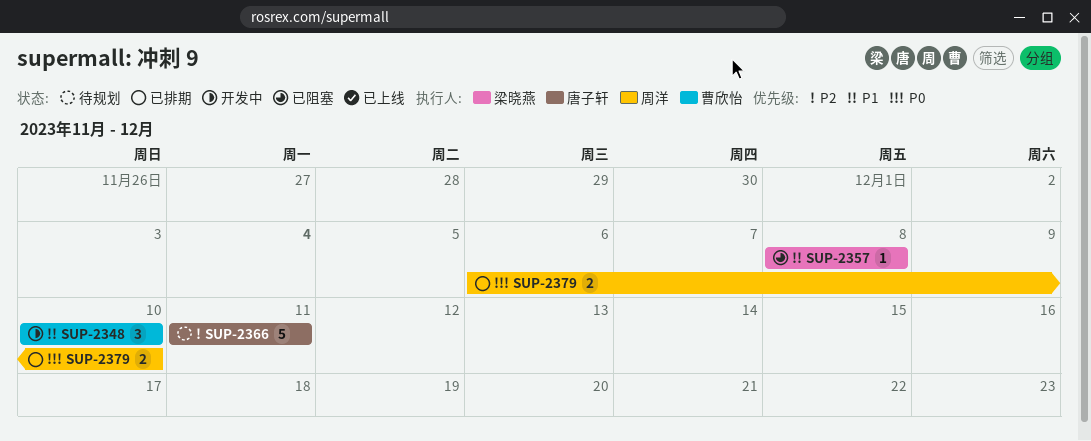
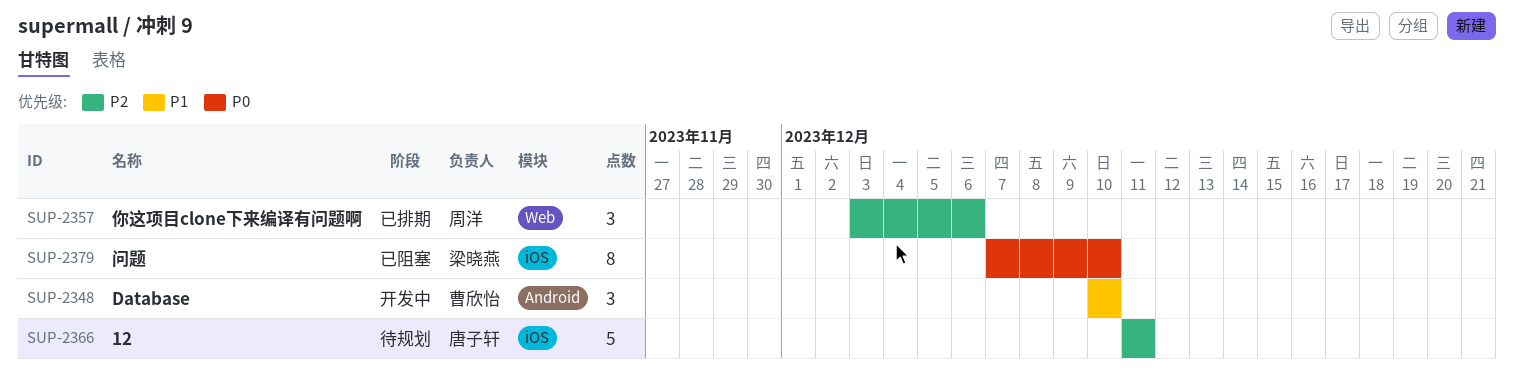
SUP-2357, status: 已阻塞 -> 已排期
SUP-2357, owner: 梁晓燕 -> 周洋
SUP-2357, priority: P1 -> P2
SUP-2357, estimate: 1 -> 3
SUP-2357, start: Dec 8 -> Dec 3
SUP-2357, due: Dec 8 -> Dec 6
SUP-2379, status: 已排期 -> 已阻塞
SUP-2379, owner: 周洋 -> 梁晓燕
SUP-2379, estimate: 2 -> 8
SUP-2379, start: Dec 6 -> Dec 7

